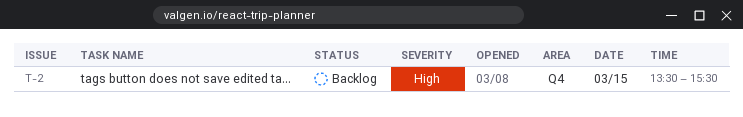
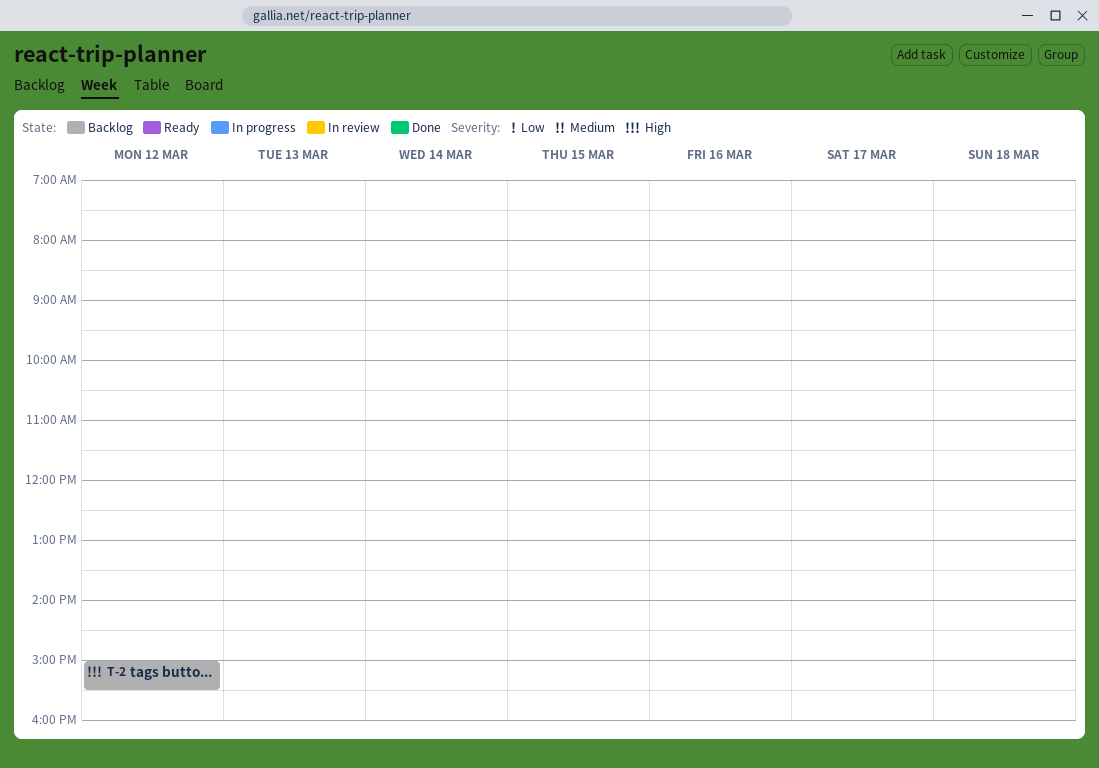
T-2, day: Mar 15 -> Mar 12
T-2, begins: 13:30 -> 15:00

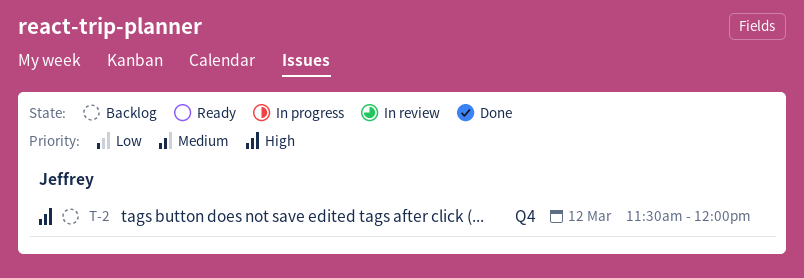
T-2, begins: 15:00 -> 11:30
T-2, ends: 15:30 -> 12:00

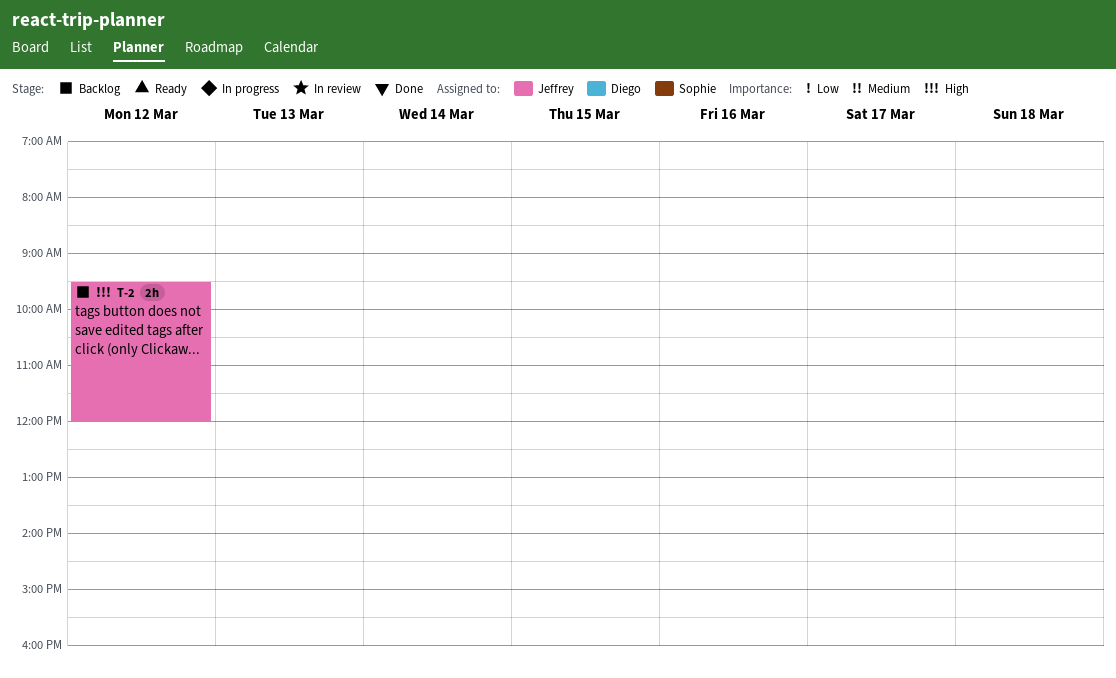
T-2, begins: 11:30 -> 09:30

